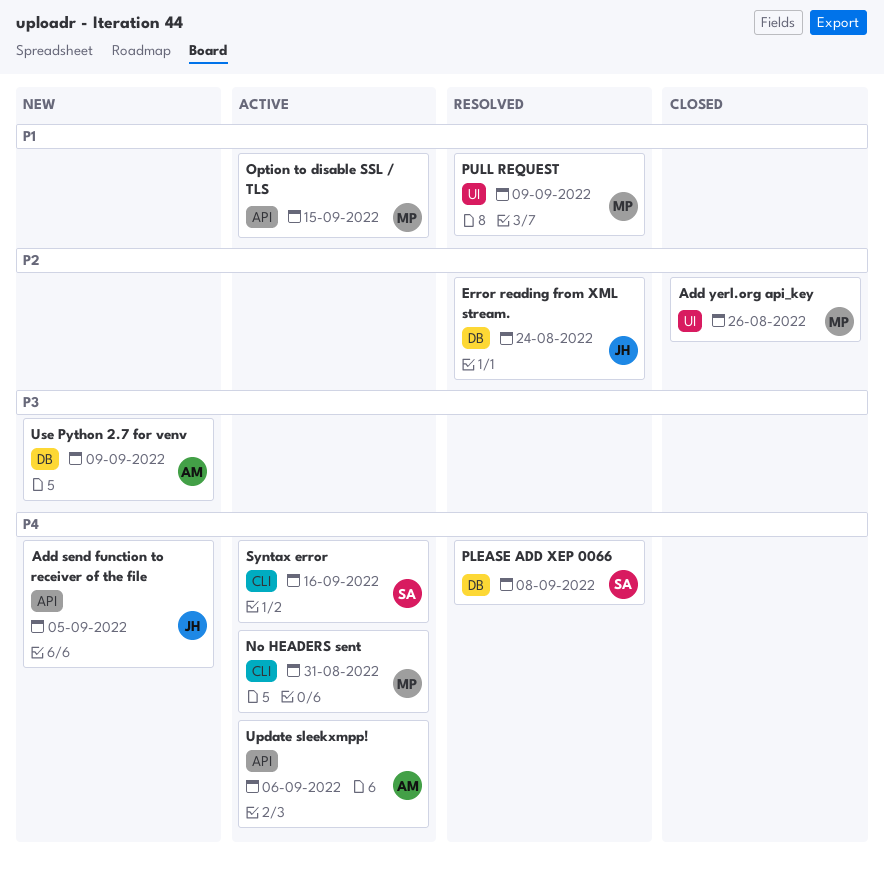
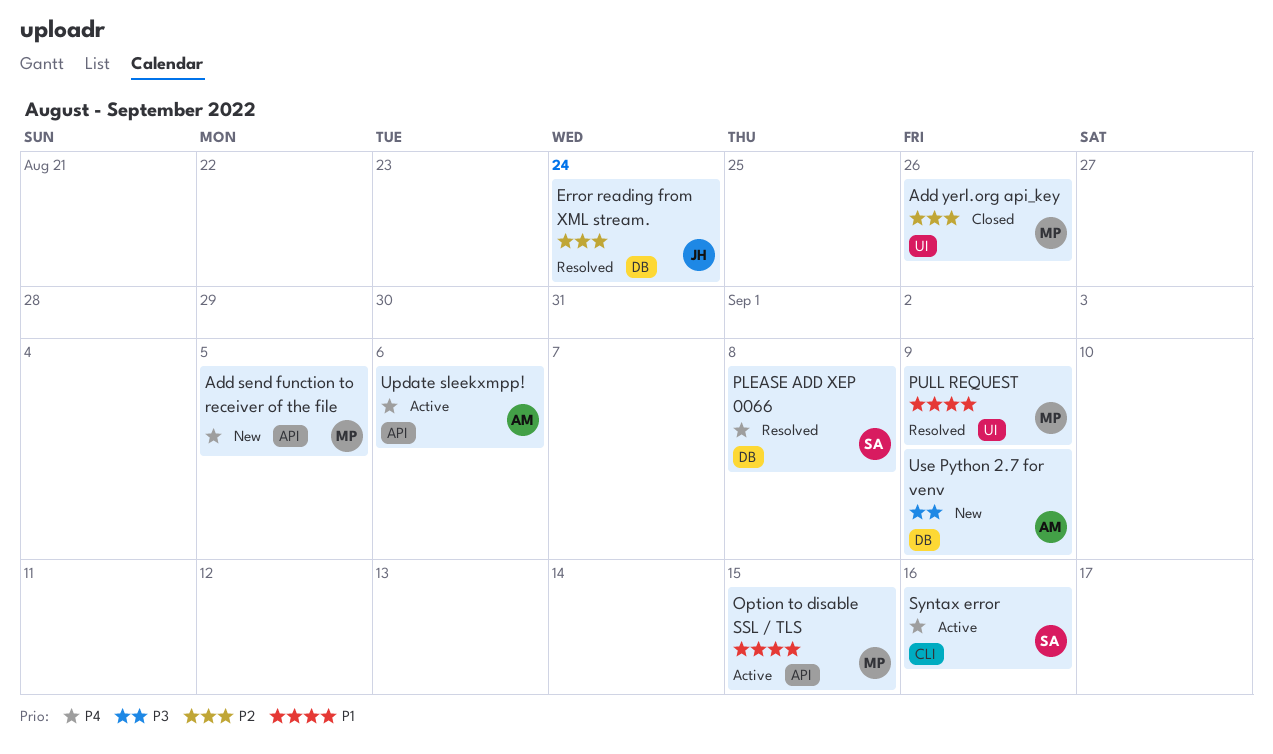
Add send function to receiver of the file, owner: JH -> MP
No HEADERS sent: present -> none

